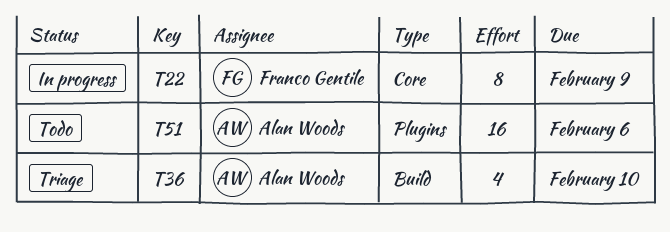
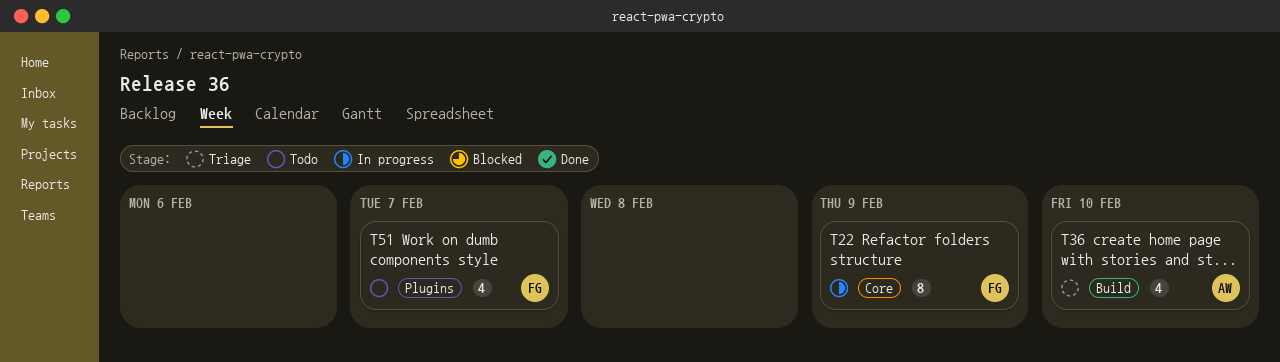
T51, owner: Alan Woods -> Franco Gentile
T51, estimate: 16 -> 4
T51, due: Feb 6 -> Feb 7

